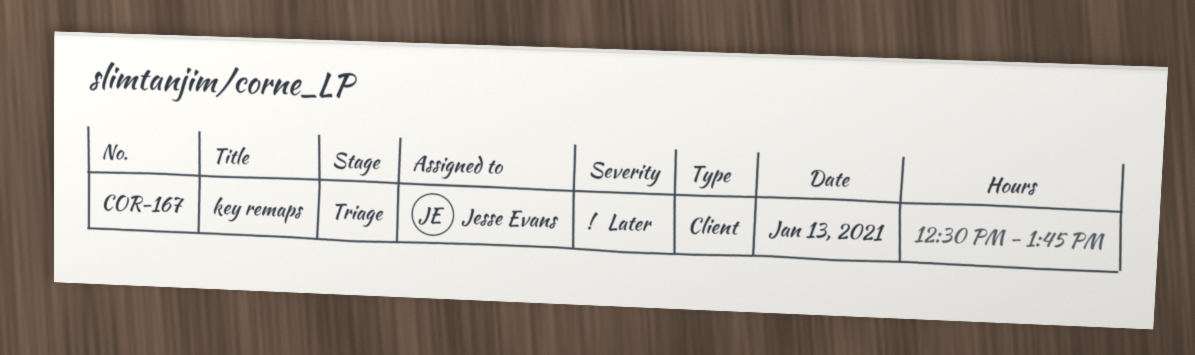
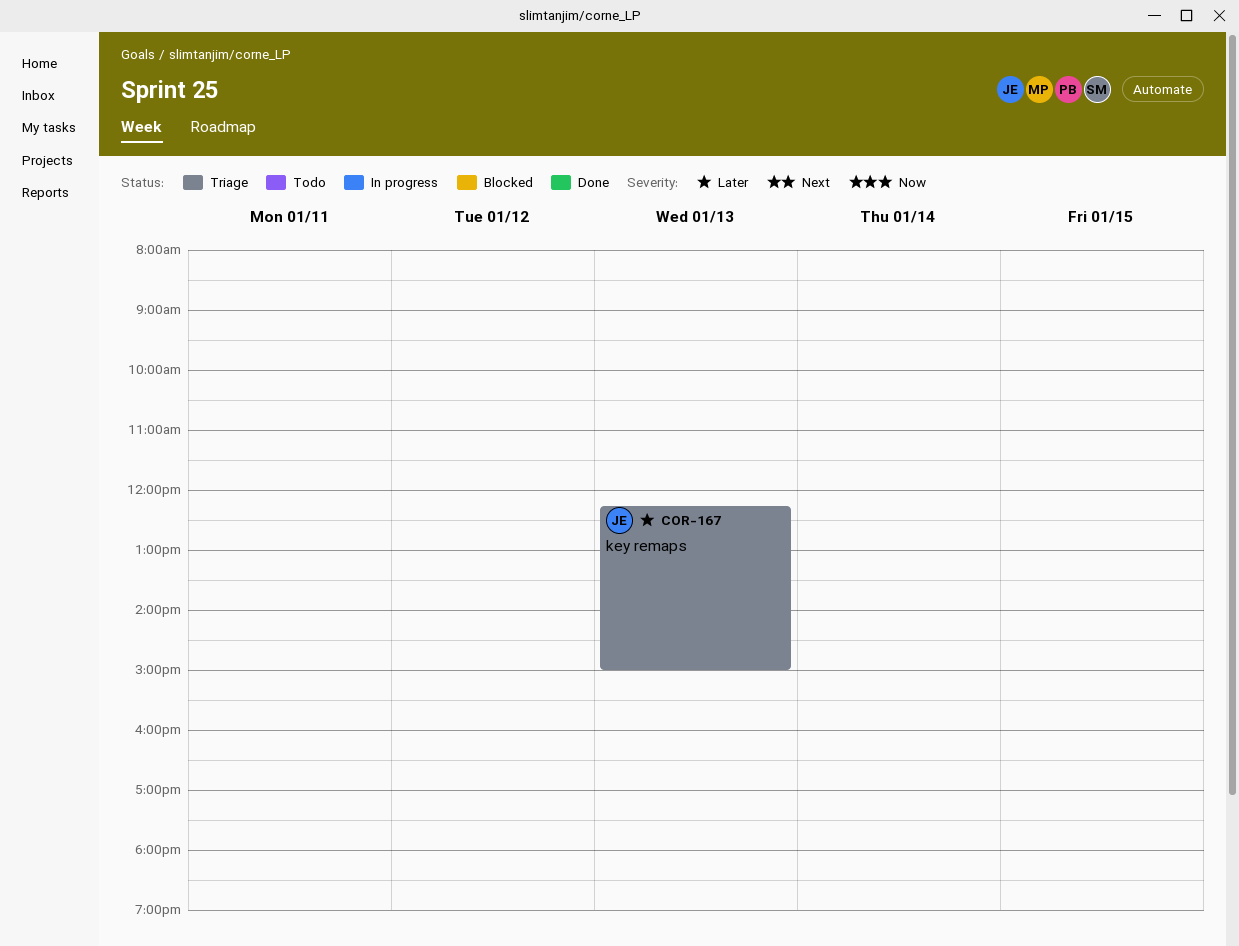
COR-167, begins: 12:30 -> 12:15
COR-167, ends: 13:45 -> 15:00

